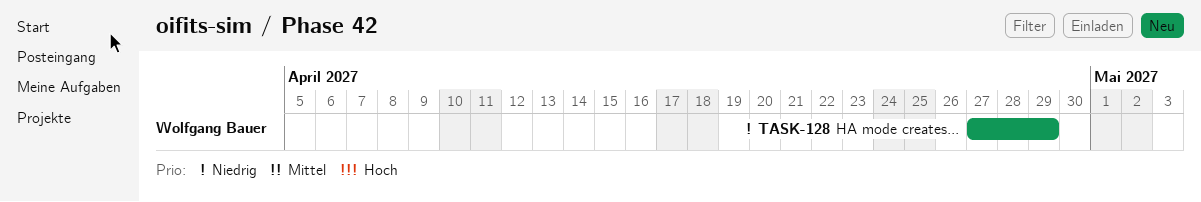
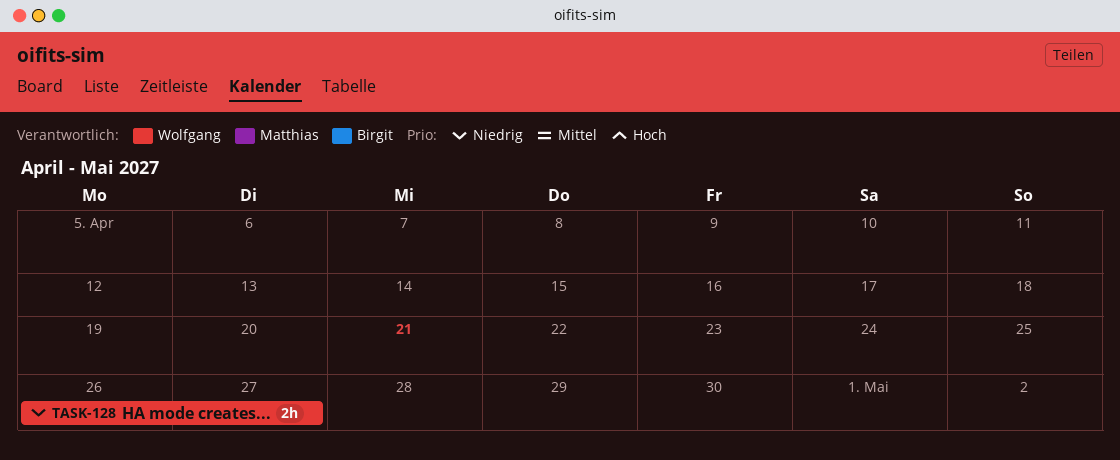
TASK-128, start: Apr 27 -> Apr 26
TASK-128, due: Apr 29 -> Apr 27

